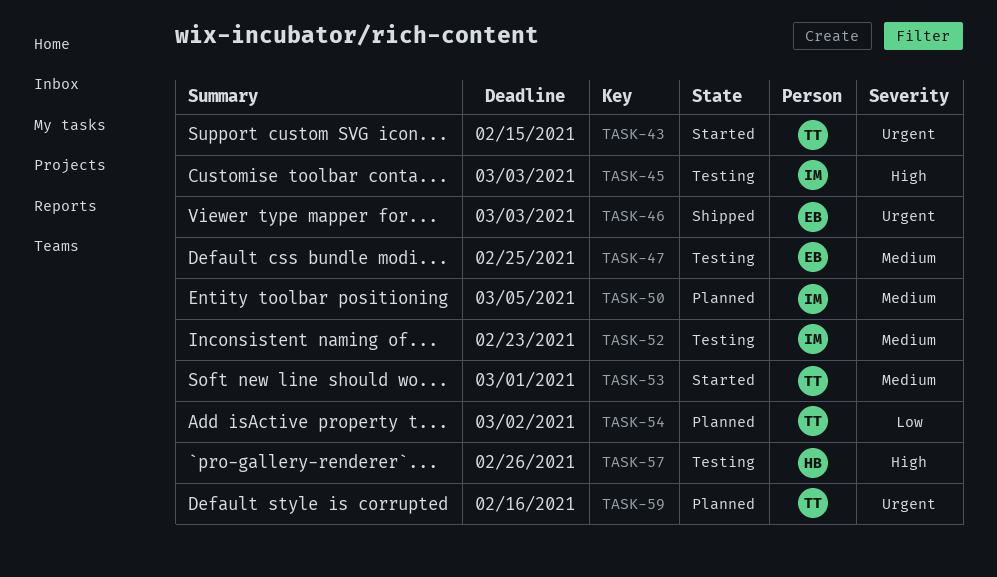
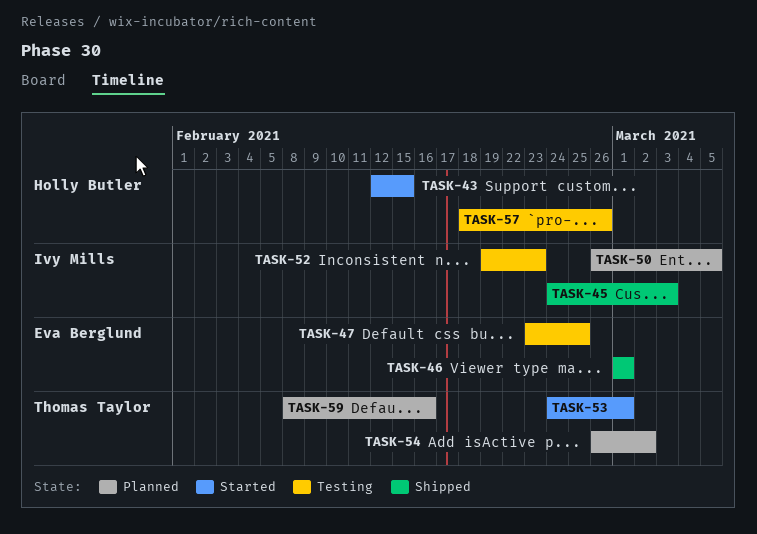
TASK-43, owner: Thomas Taylor -> Holly Butler
TASK-45, status: Testing -> Shipped
TASK-46, due: Mar 3 -> Mar 1

